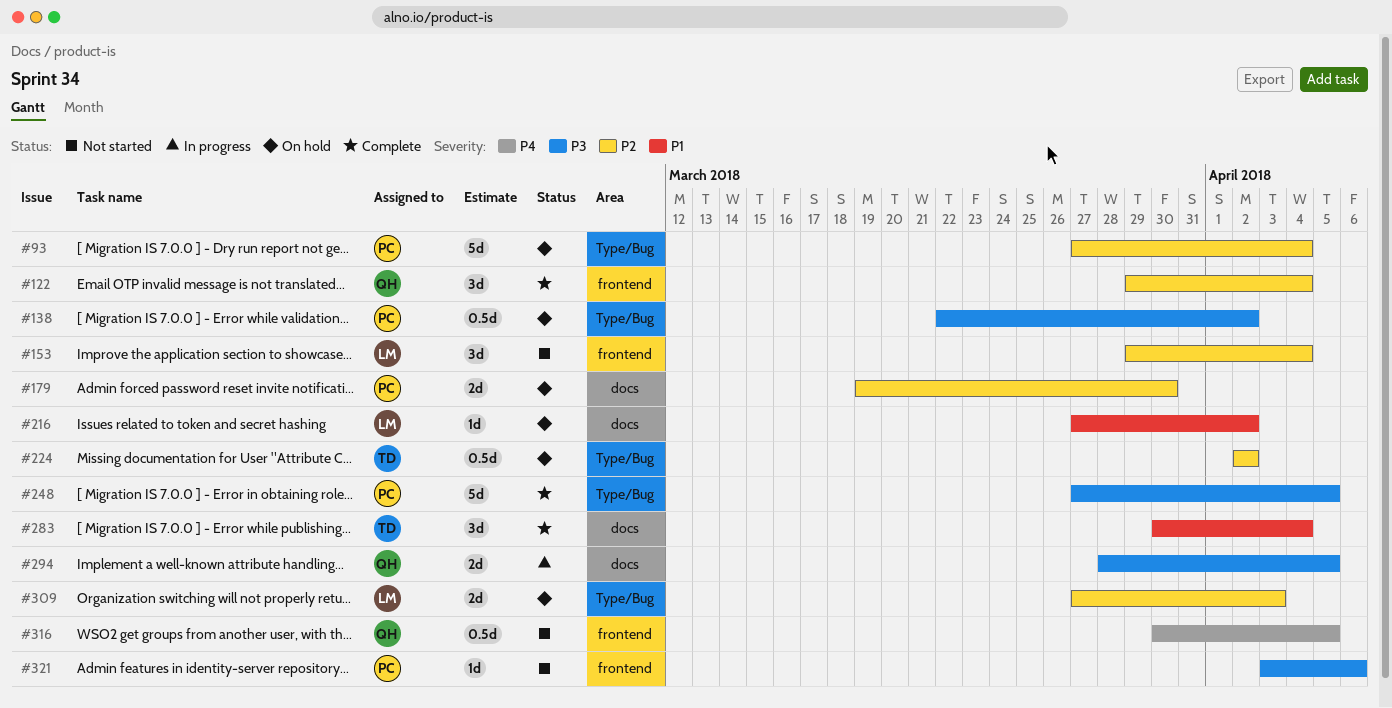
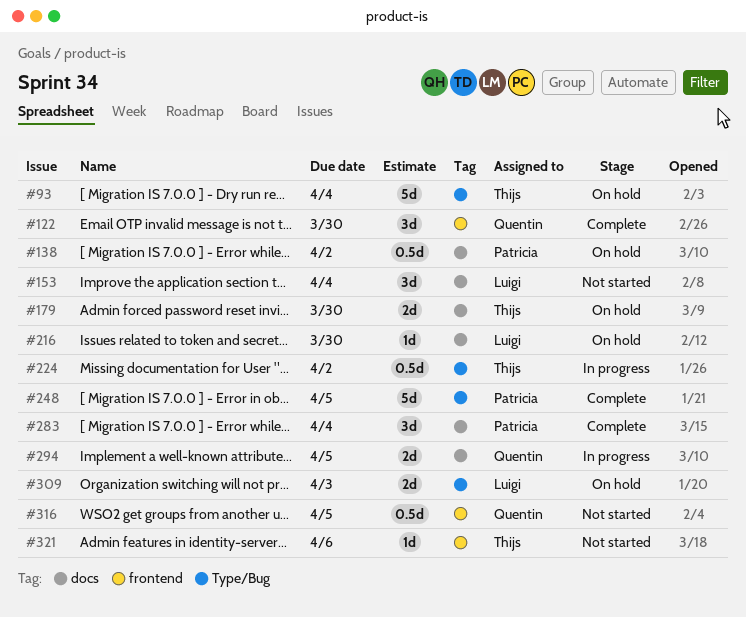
#93, owner: Patricia -> Thijs
#122, due: Apr 4 -> Mar 30
#138, label: Type/Bug -> docs
#153, label: frontend -> docs
#179, owner: Patricia -> Thijs
#216, due: Apr 2 -> Mar 30
#224, status: On hold -> In progress
#283, owner: Thijs -> Patricia
#321, owner: Patricia -> Thijs

